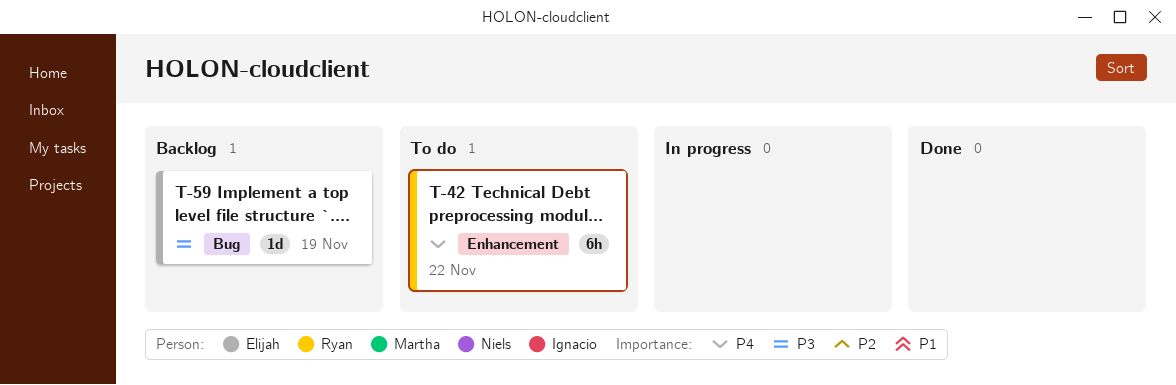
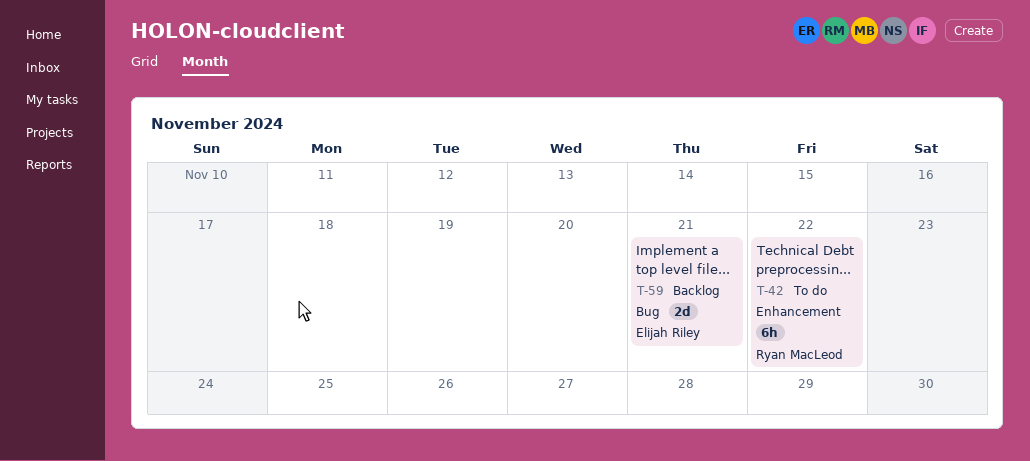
T-59, estimate: 1d -> 2d
T-59, due: Nov 19 -> Nov 21

